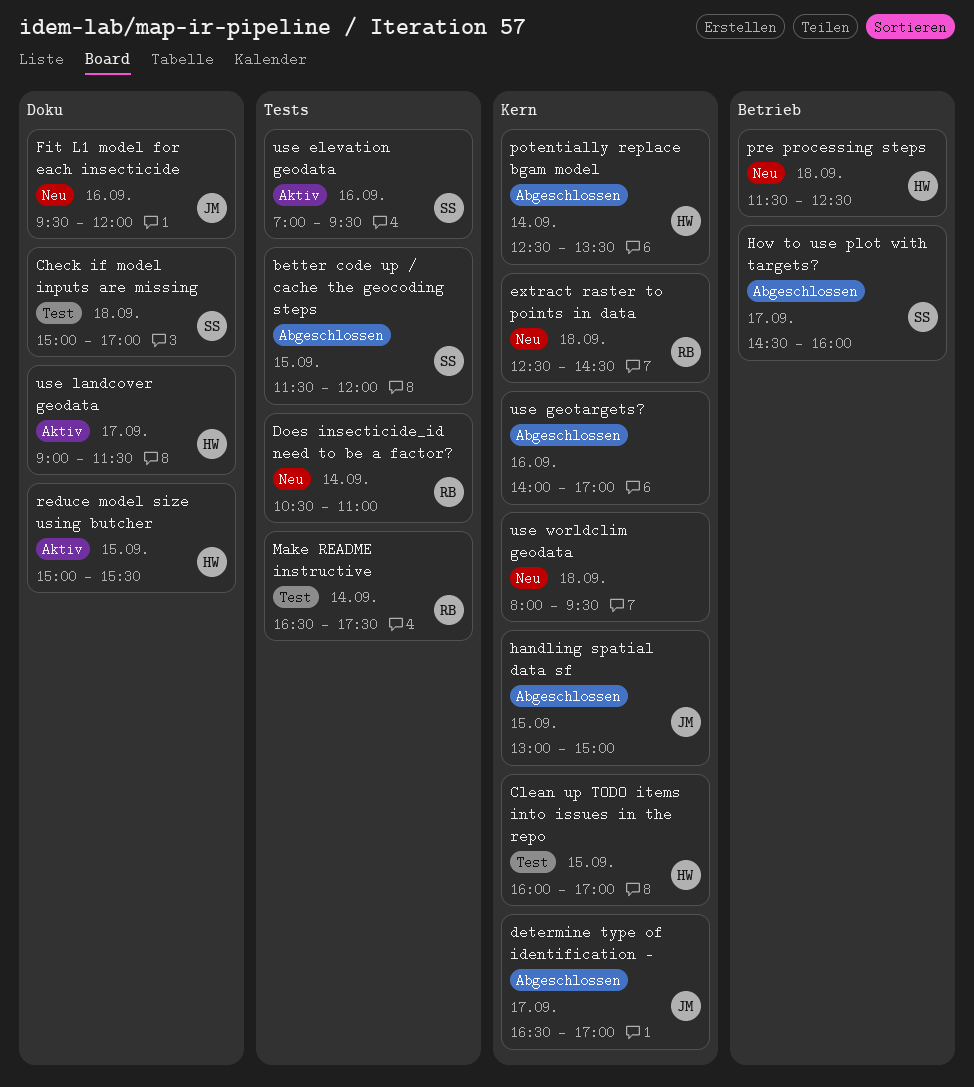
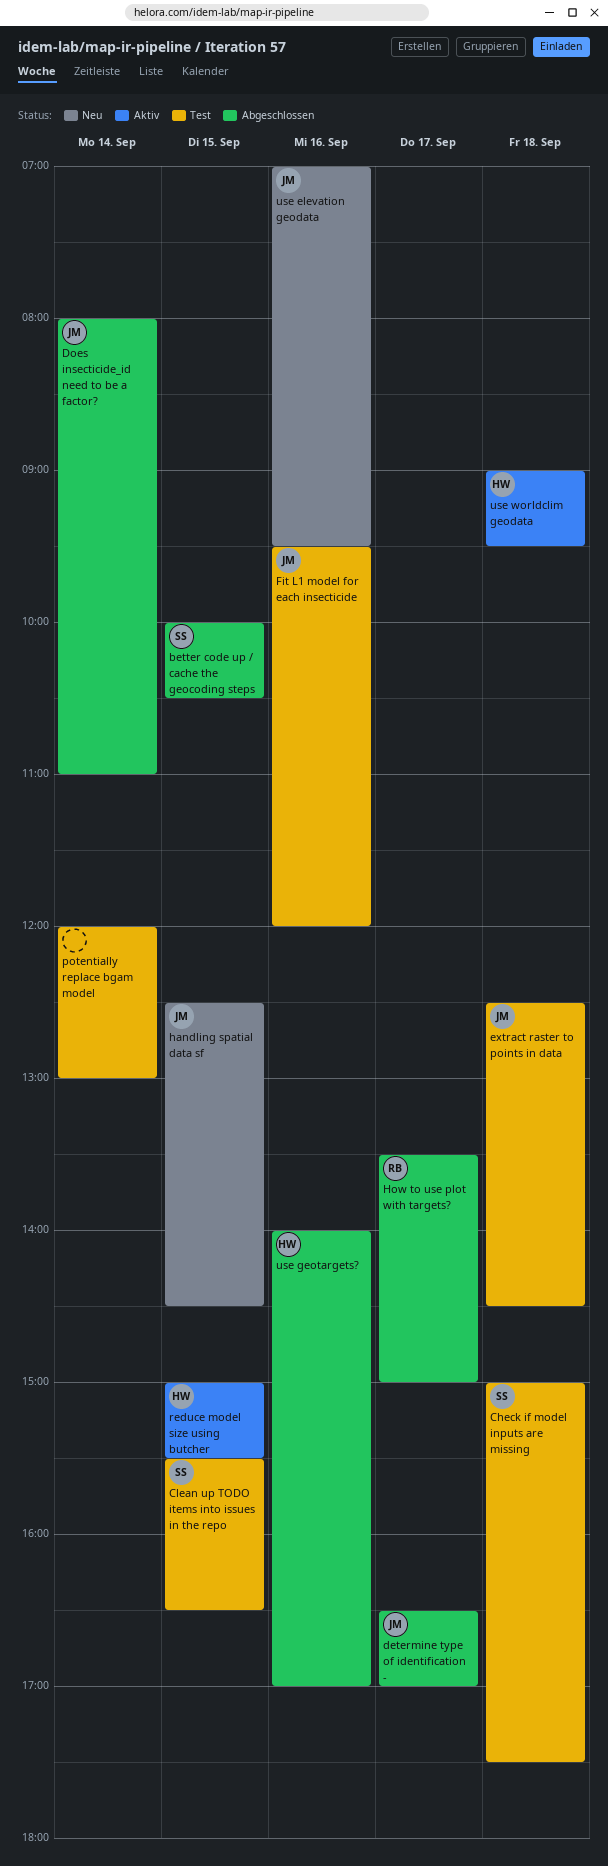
better code up / cache the geocoding steps, begins: 11:30 -> 10:00
better code up / cache the geocoding steps, ends: 12:00 -> 10:30
Check if model inputs are missing, ends: 17:00 -> 17:30
Clean up TODO items into issues in the repo, owner: HW -> SS
Clean up TODO items into issues in the repo, begins: 16:00 -> 15:30
Clean up TODO items into issues in the repo, ends: 17:00 -> 16:30
Does insecticide_id need to be a factor?, status: Neu -> Abgeschlossen
Does insecticide_id need to be a factor?, owner: RB -> JM
Does insecticide_id need to be a factor?, begins: 10:30 -> 08:00
extract raster to points in data, status: Neu -> Test
extract raster to points in data, owner: RB -> JM
Fit L1 model for each insecticide, status: Neu -> Test
handling spatial data sf, status: Abgeschlossen -> Neu
handling spatial data sf, begins: 13:00 -> 12:30
handling spatial data sf, ends: 15:00 -> 14:30
How to use plot with targets?, owner: SS -> RB
How to use plot with targets?, begins: 14:30 -> 13:30
How to use plot with targets?, ends: 16:00 -> 15:00
Make README instructive: present -> none
potentially replace bgam model, status: Abgeschlossen -> Test
potentially replace bgam model, owner: HW -> none
potentially replace bgam model, begins: 12:30 -> 12:00
potentially replace bgam model, ends: 13:30 -> 13:00
pre processing steps: present -> none
use elevation geodata, status: Aktiv -> Neu
use elevation geodata, owner: SS -> JM
use geotargets?, owner: none -> HW
use landcover geodata: present -> none
use worldclim geodata, status: Neu -> Aktiv
use worldclim geodata, owner: none -> HW
use worldclim geodata, begins: 08:00 -> 09:00

